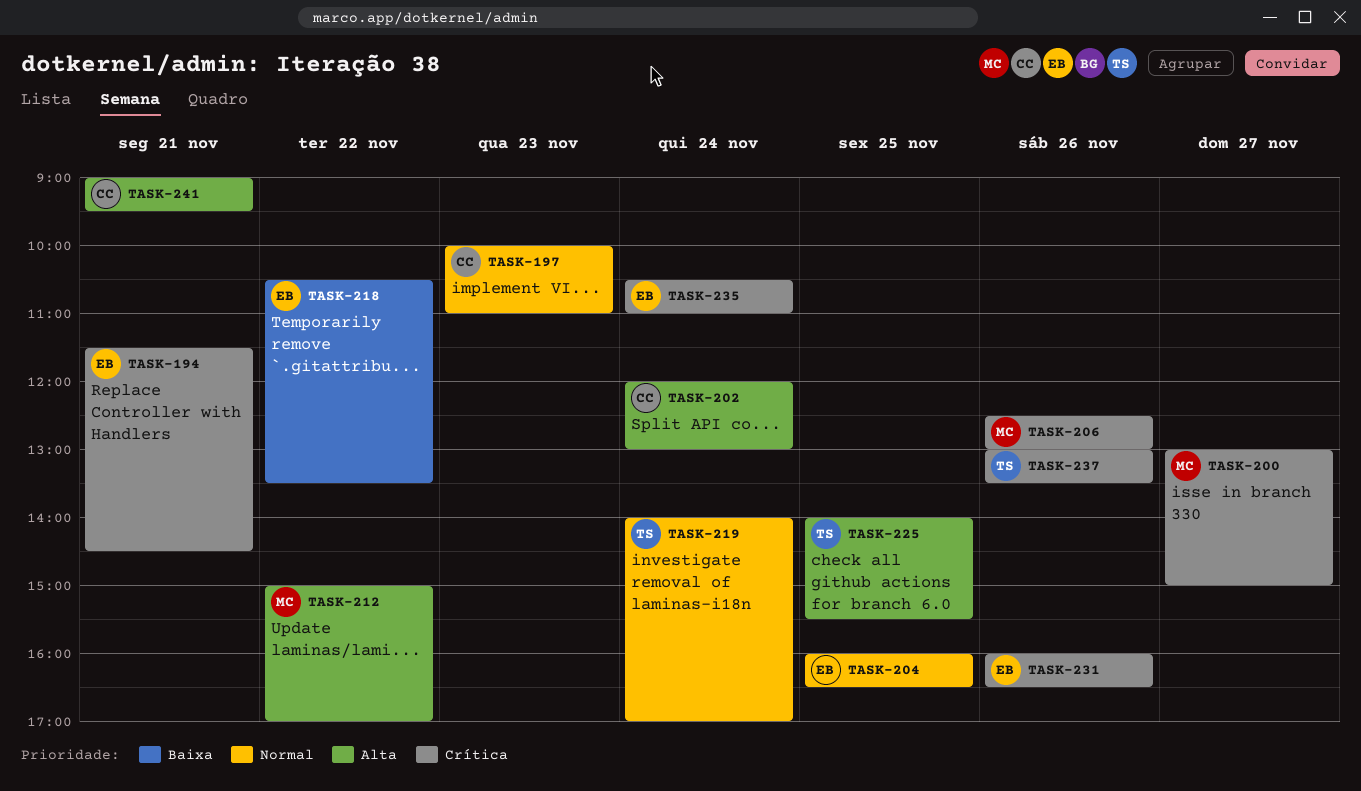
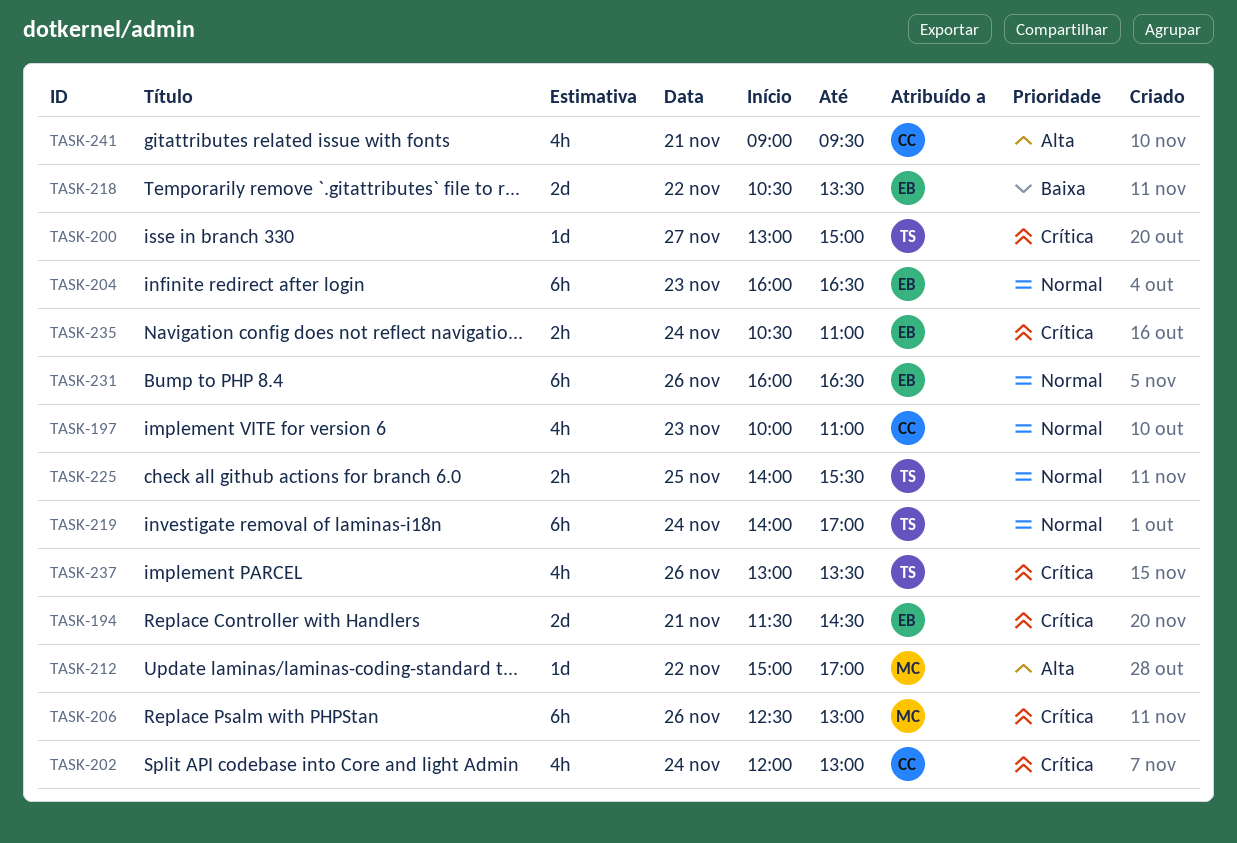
TASK-200, owner: MC -> TS
TASK-202, priority: Alta -> Crítica
TASK-204, day: Nov 25 -> Nov 23
TASK-225, priority: Alta -> Normal
TASK-231, priority: Crítica -> Normal

